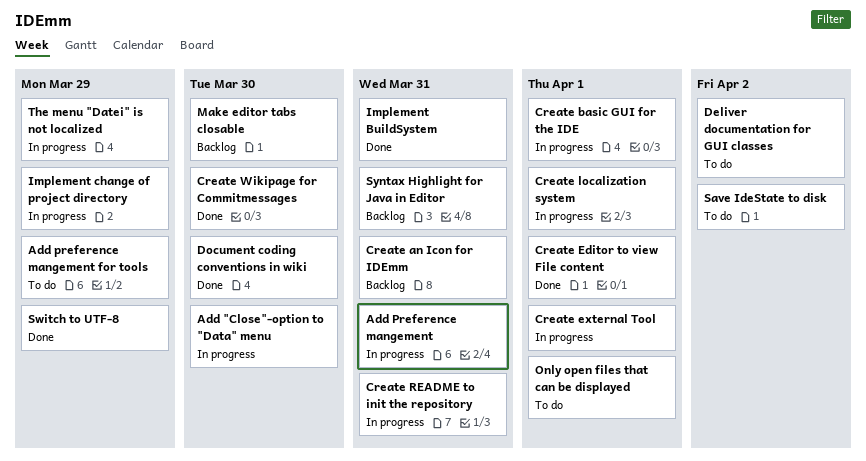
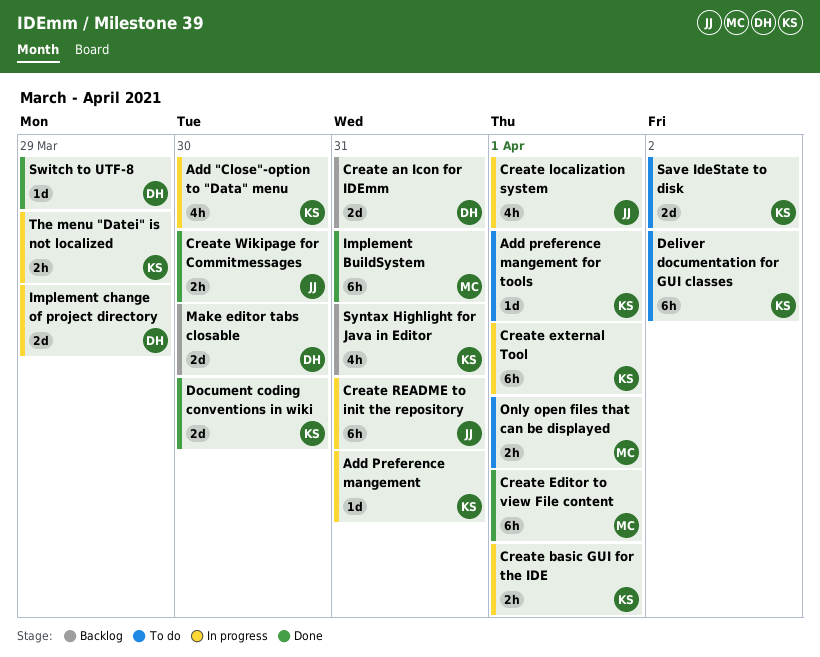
Add preference mangement for tools, due: Mar 29 -> Apr 1

